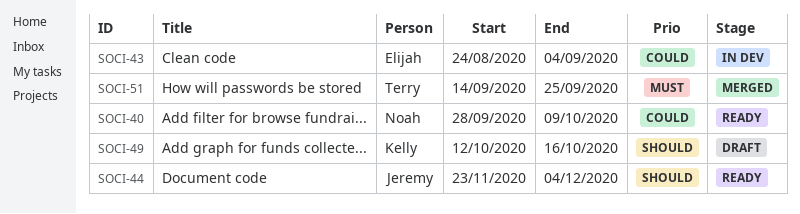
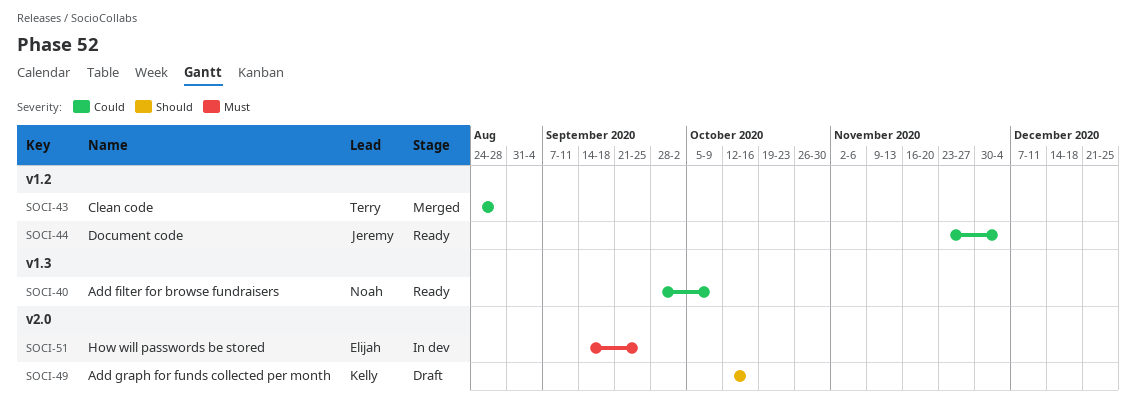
SOCI-43, status: In dev -> Merged
SOCI-43, owner: Elijah -> Terry
SOCI-43, due: Sep 4 -> Aug 28
SOCI-44, priority: Should -> Could
SOCI-51, status: Merged -> In dev
SOCI-51, owner: Terry -> Elijah

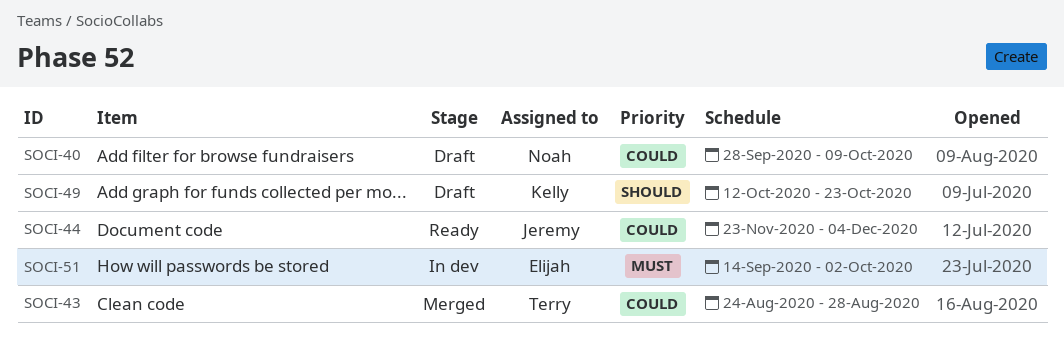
SOCI-40, status: Ready -> Draft
SOCI-49, due: Oct 16 -> Oct 23
SOCI-51, due: Sep 25 -> Oct 2

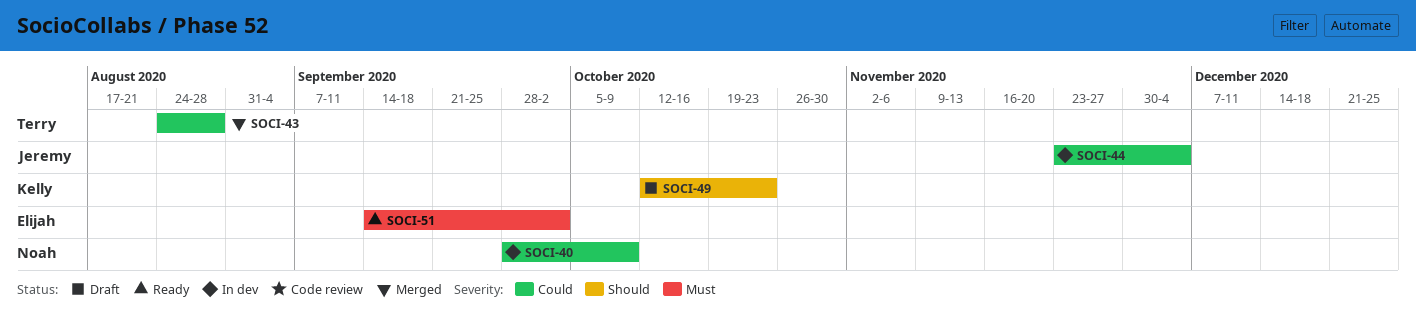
SOCI-40, status: Draft -> In dev
SOCI-44, status: Ready -> In dev
SOCI-51, status: In dev -> Ready

